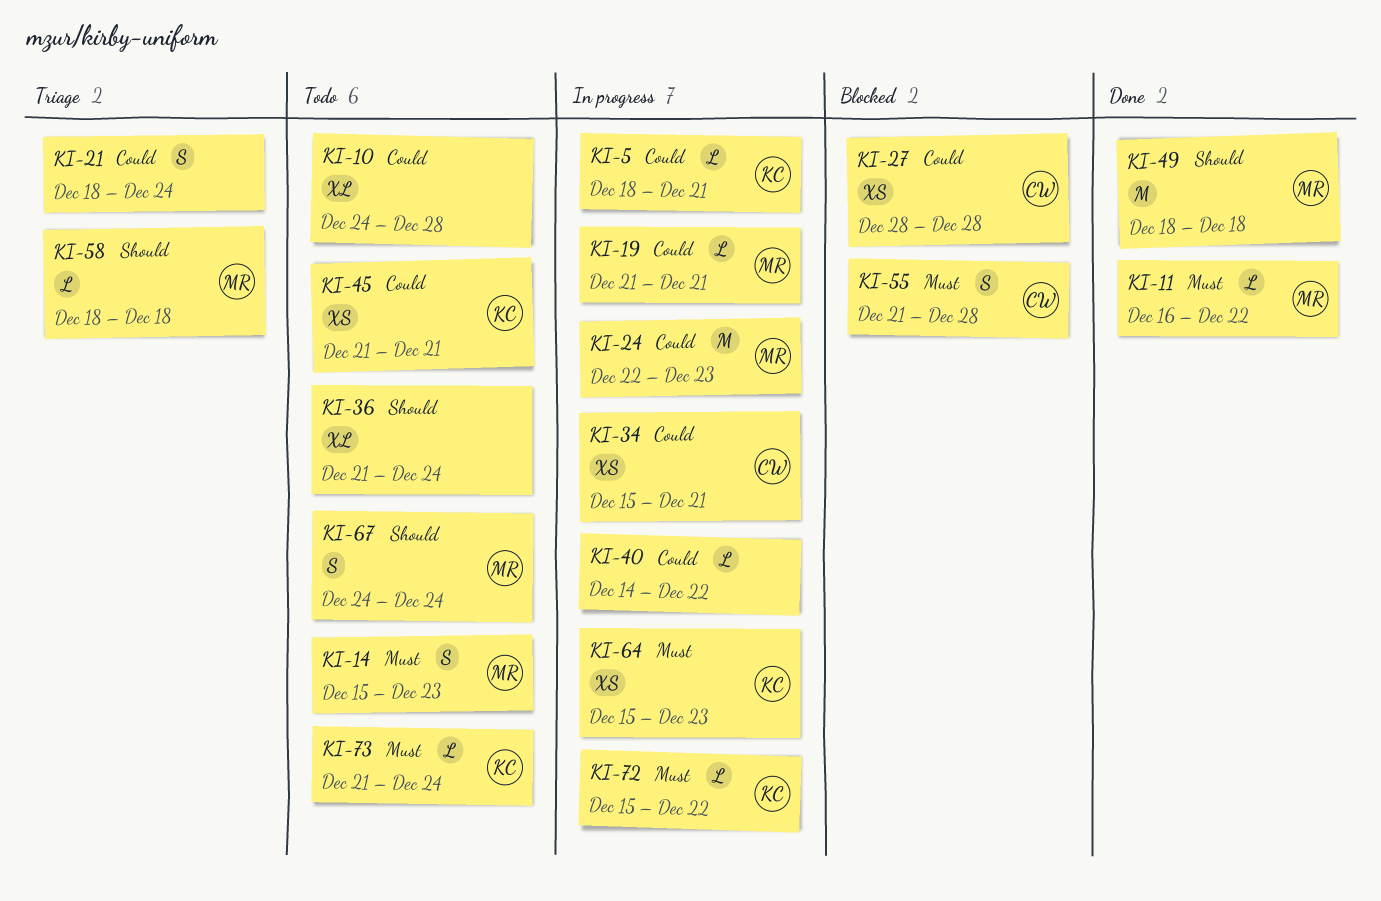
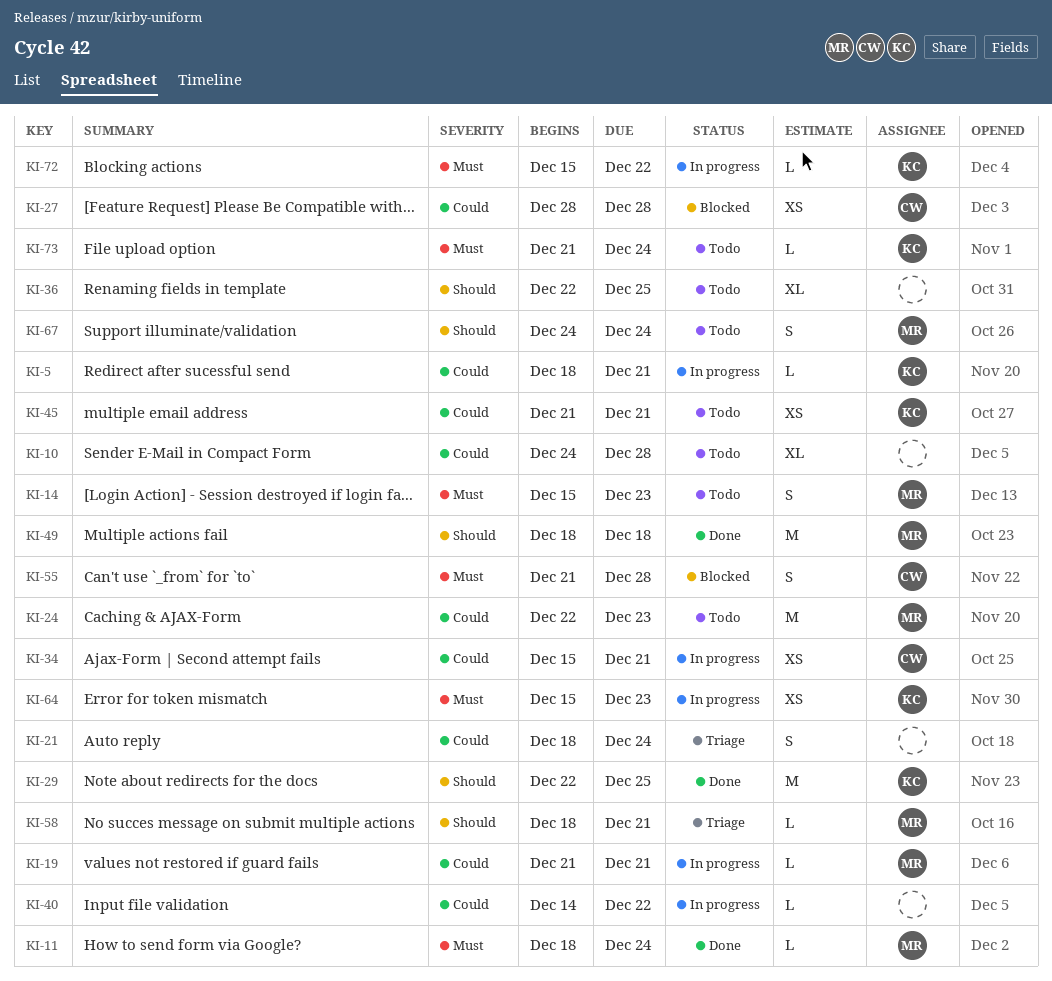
KI-11, start: Dec 16 -> Dec 18
KI-11, due: Dec 22 -> Dec 24
KI-24, status: In progress -> Todo
KI-29: none -> present
KI-36, start: Dec 21 -> Dec 22
KI-36, due: Dec 24 -> Dec 25
KI-58, due: Dec 18 -> Dec 21

